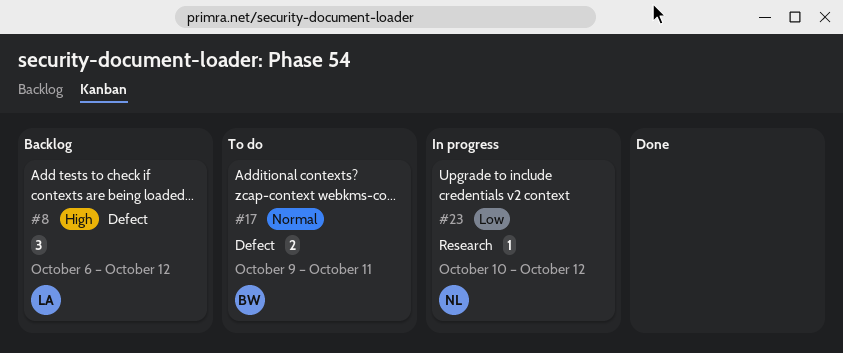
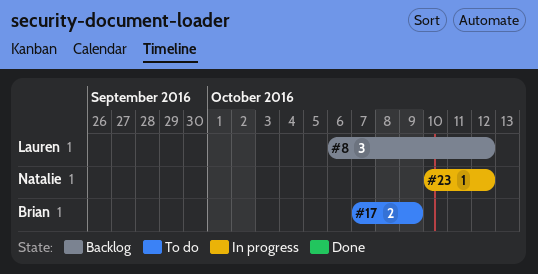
#17, start: Oct 9 -> Oct 7
#17, due: Oct 11 -> Oct 9

